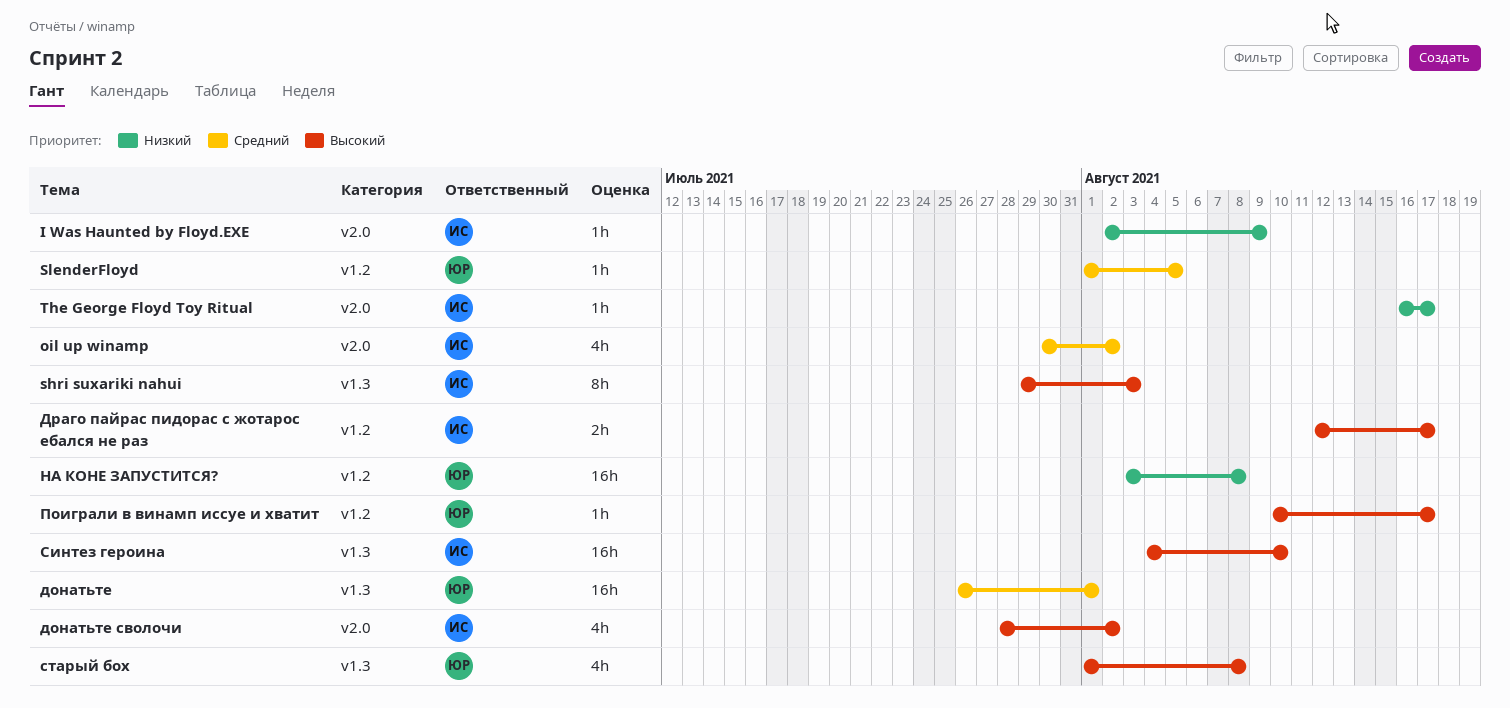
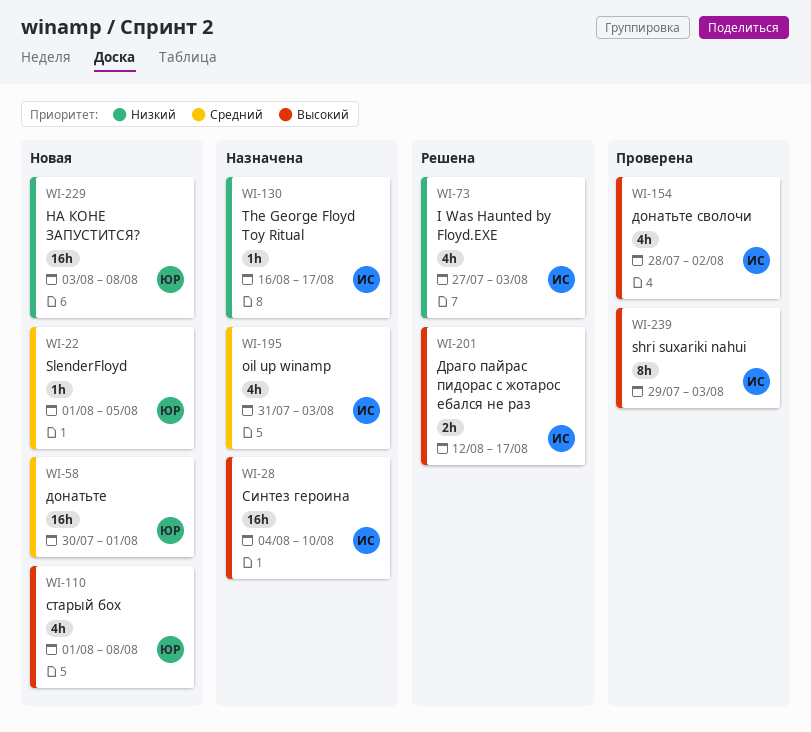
I Was Haunted by Floyd.EXE, estimate: 1h -> 4h
I Was Haunted by Floyd.EXE, start: Aug 2 -> Jul 27
I Was Haunted by Floyd.EXE, due: Aug 9 -> Aug 3
oil up winamp, start: Jul 30 -> Jul 31
oil up winamp, due: Aug 2 -> Aug 3
донатьте, start: Jul 26 -> Jul 30
Поиграли в винамп иссуе и хватит: present -> none

